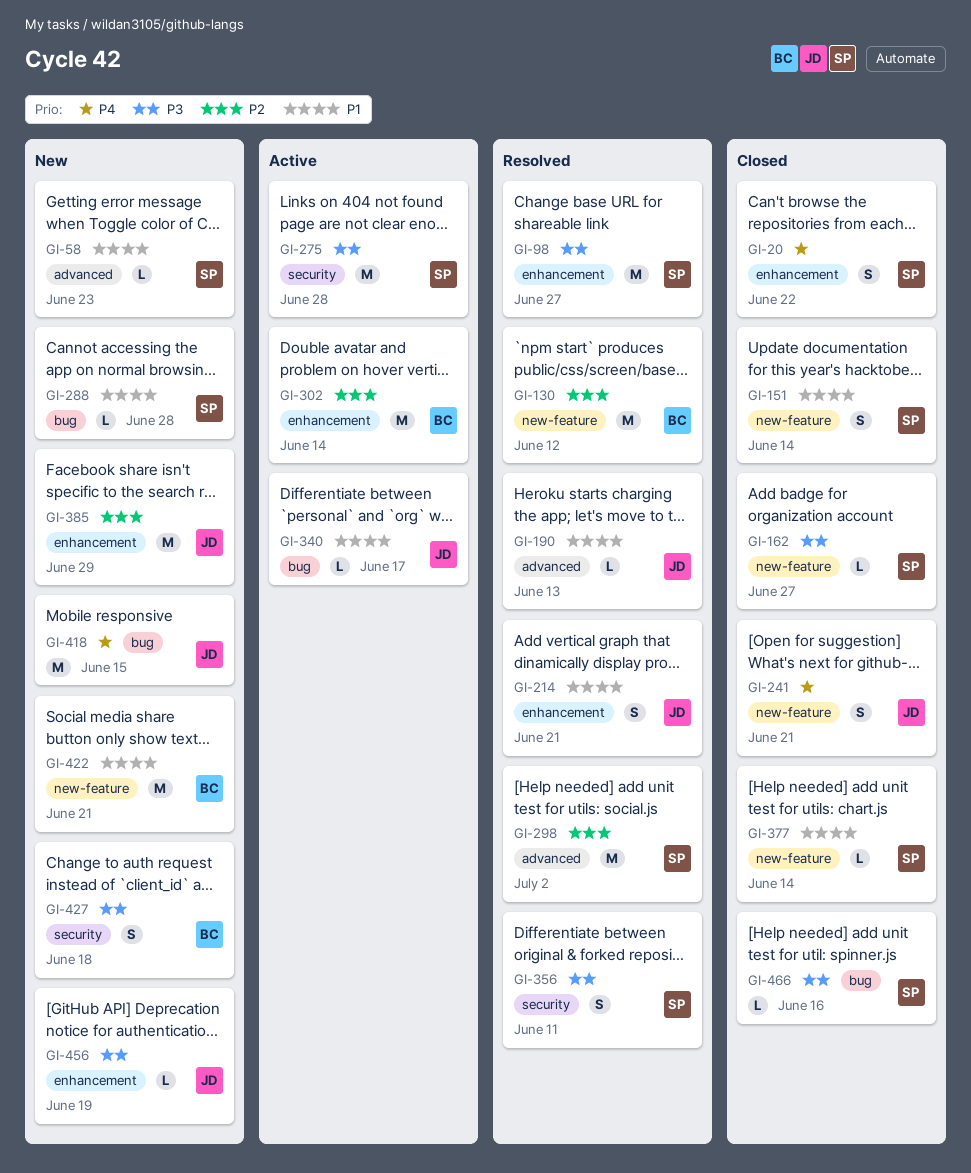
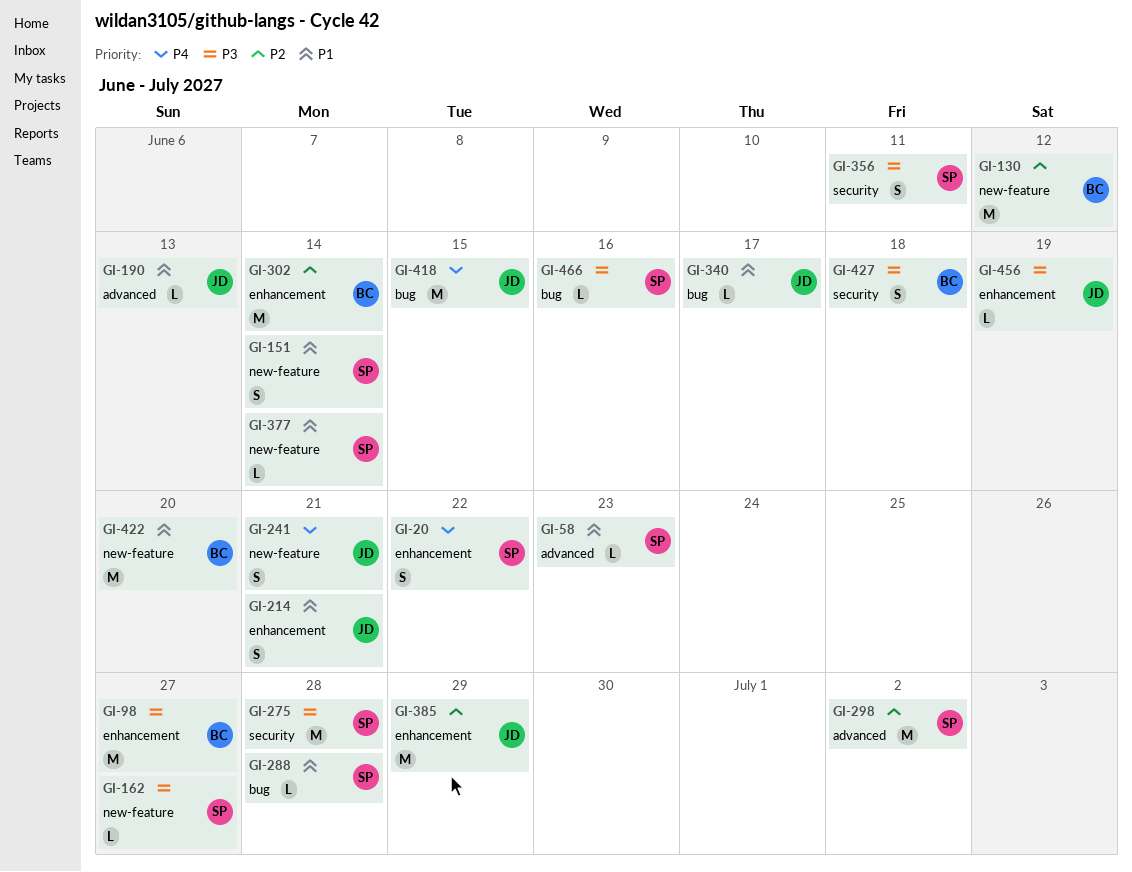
GI-98, owner: SP -> BC
GI-422, due: Jun 21 -> Jun 20

